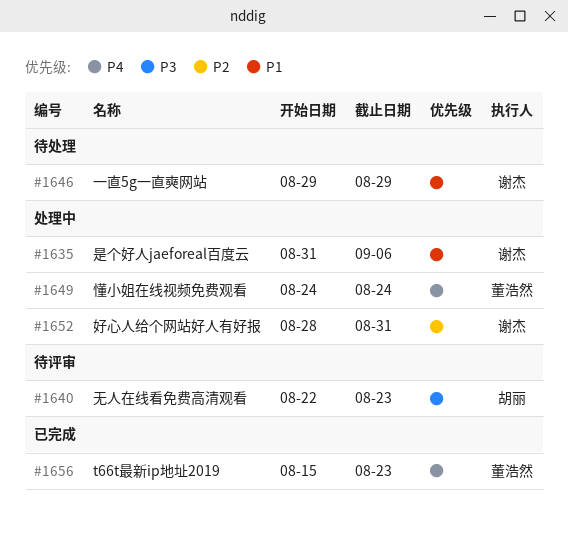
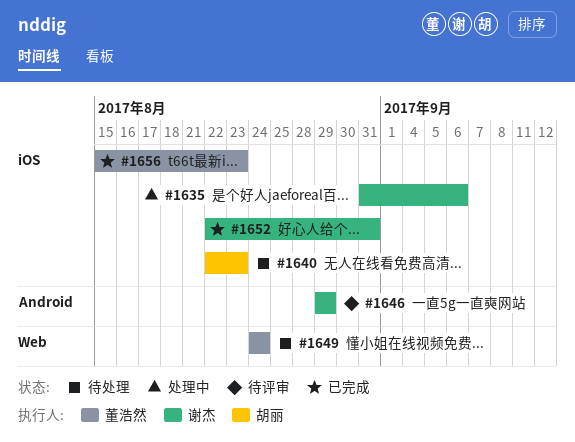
#1640, status: 待评审 -> 待处理
#1646, status: 待处理 -> 待评审
#1649, status: 处理中 -> 待处理
#1652, status: 处理中 -> 已完成
#1652, start: Aug 28 -> Aug 22

